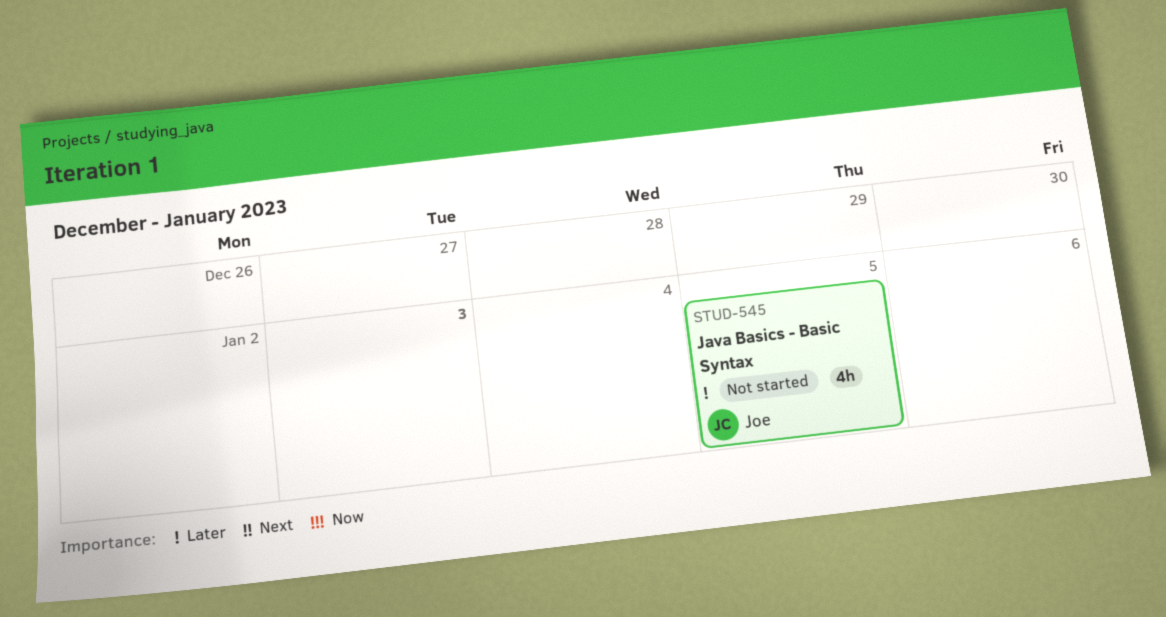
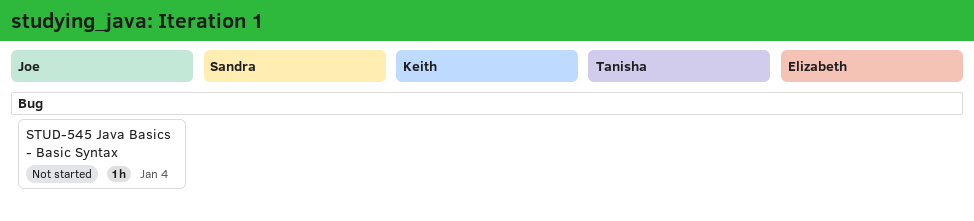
STUD-545, estimate: 4h -> 1h
STUD-545, due: Jan 5 -> Jan 4

